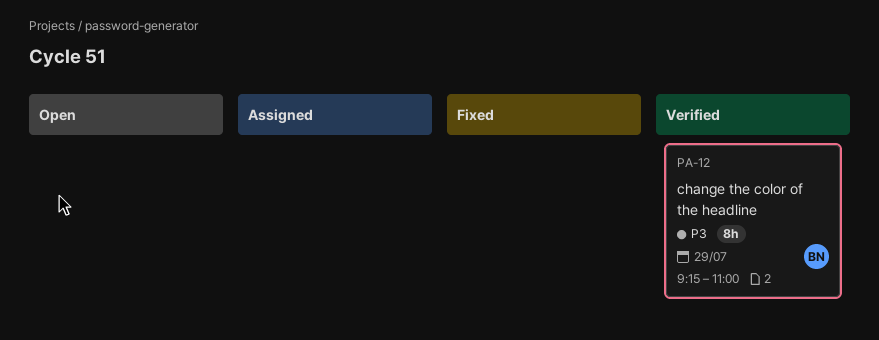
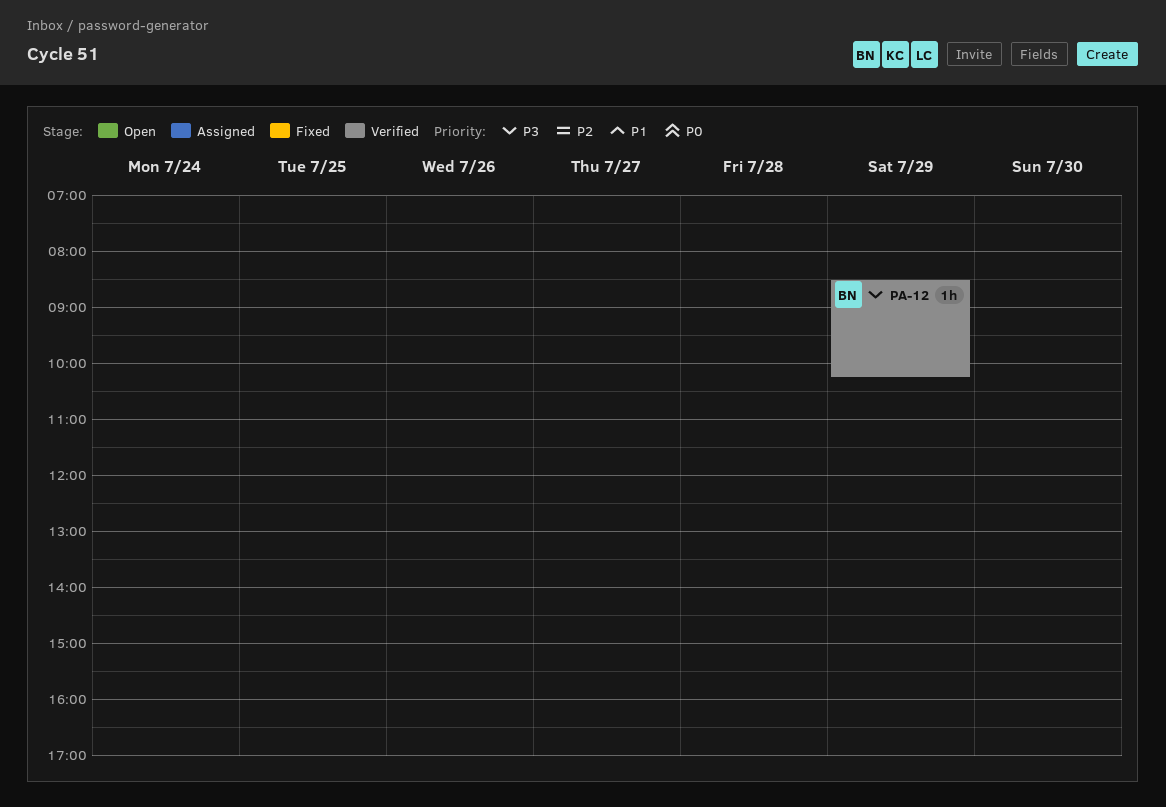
PA-12, estimate: 8h -> 1h
PA-12, begins: 09:15 -> 08:30
PA-12, ends: 11:00 -> 10:15

